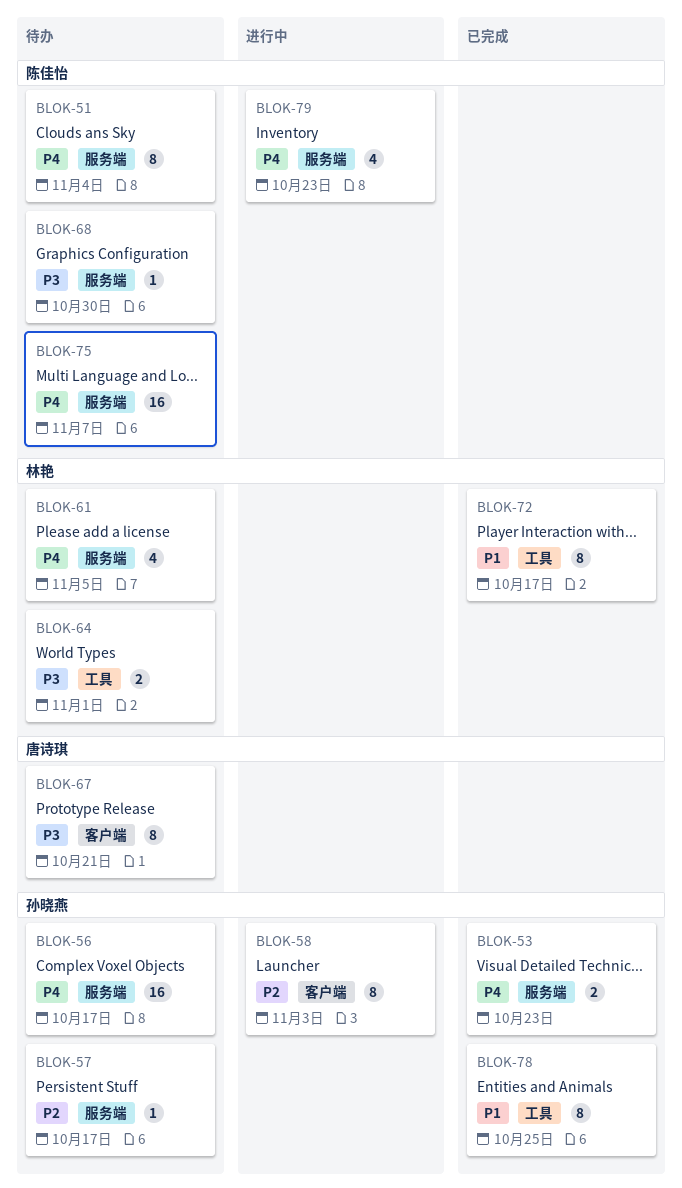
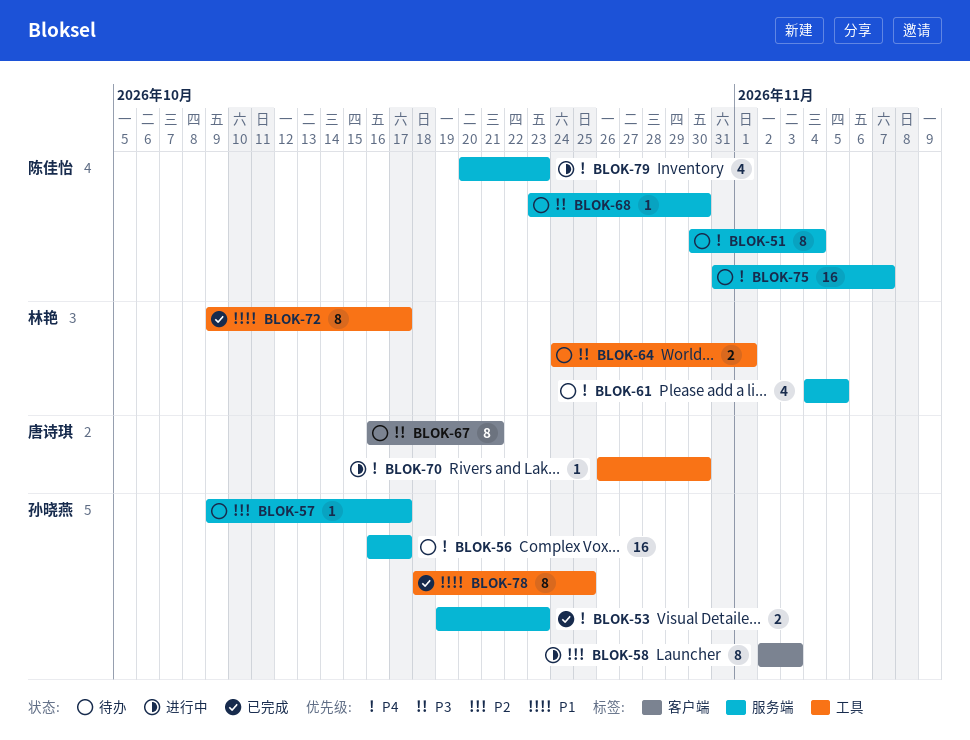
BLOK-70: none -> present

